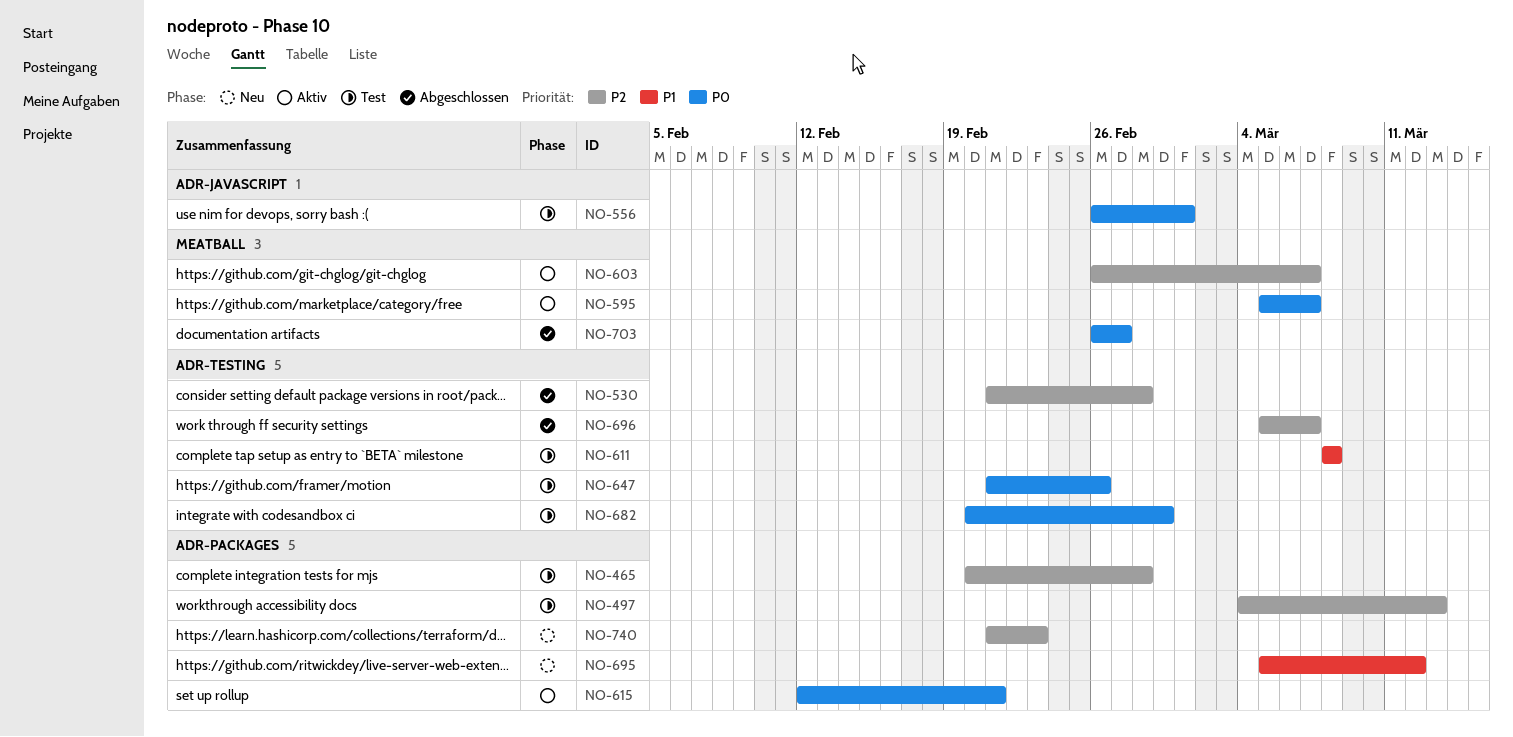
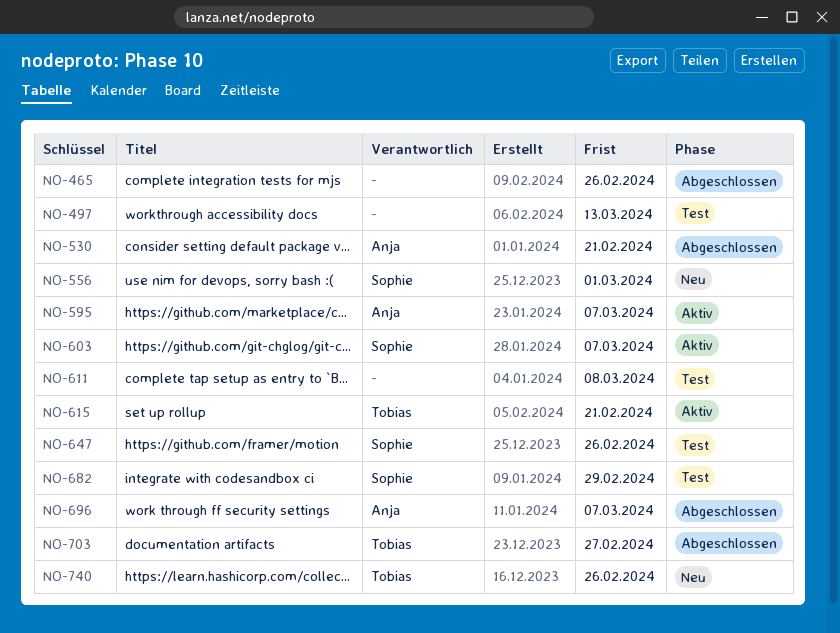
NO-465, status: Test -> Abgeschlossen
NO-465, due: Feb 28 -> Feb 26
NO-530, due: Feb 28 -> Feb 21
NO-556, status: Test -> Neu
NO-695: present -> none
NO-740, due: Feb 23 -> Feb 26

